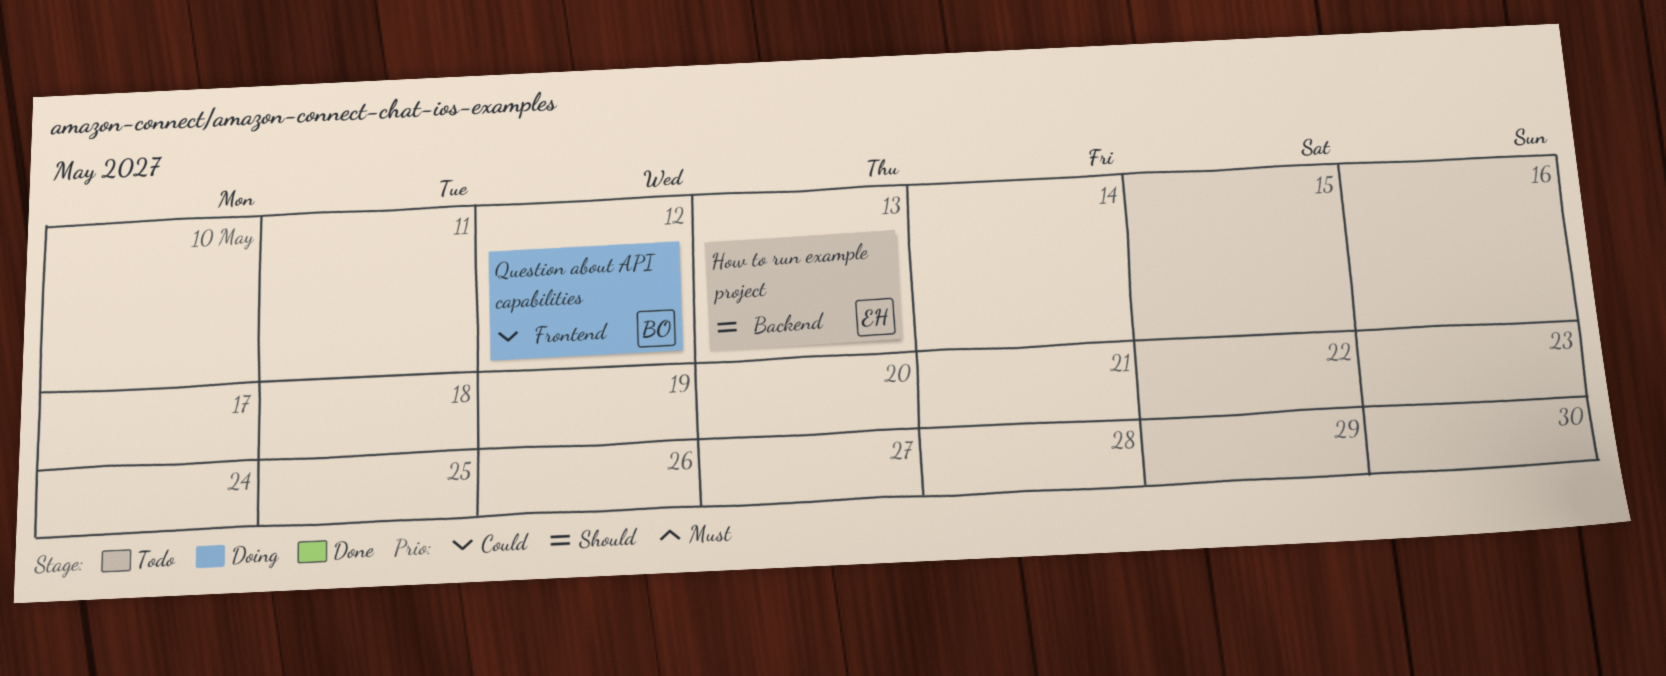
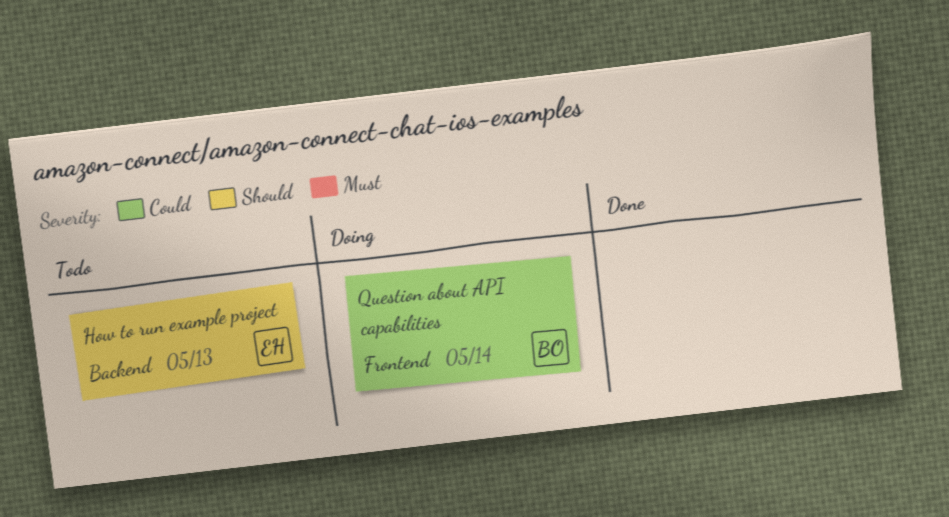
Question about API capabilities, due: May 12 -> May 14

